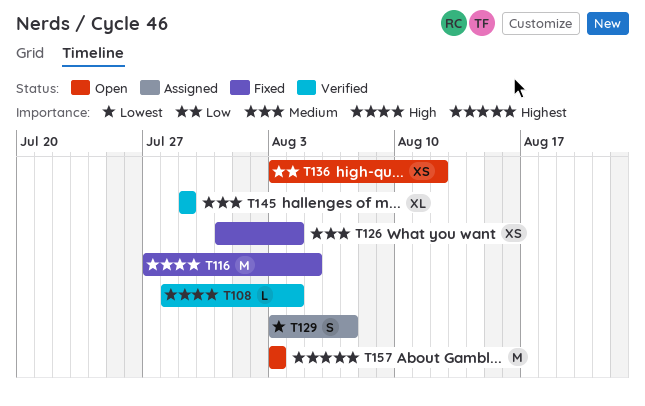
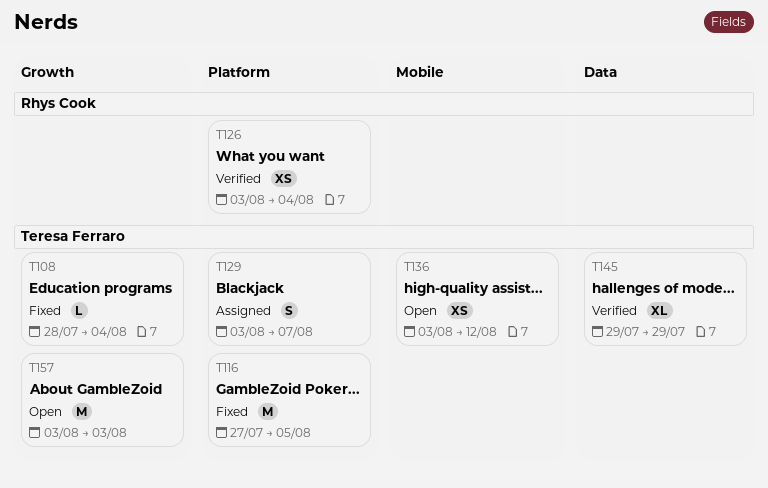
T108, status: Verified -> Fixed
T126, status: Fixed -> Verified
T126, start: Jul 31 -> Aug 3

